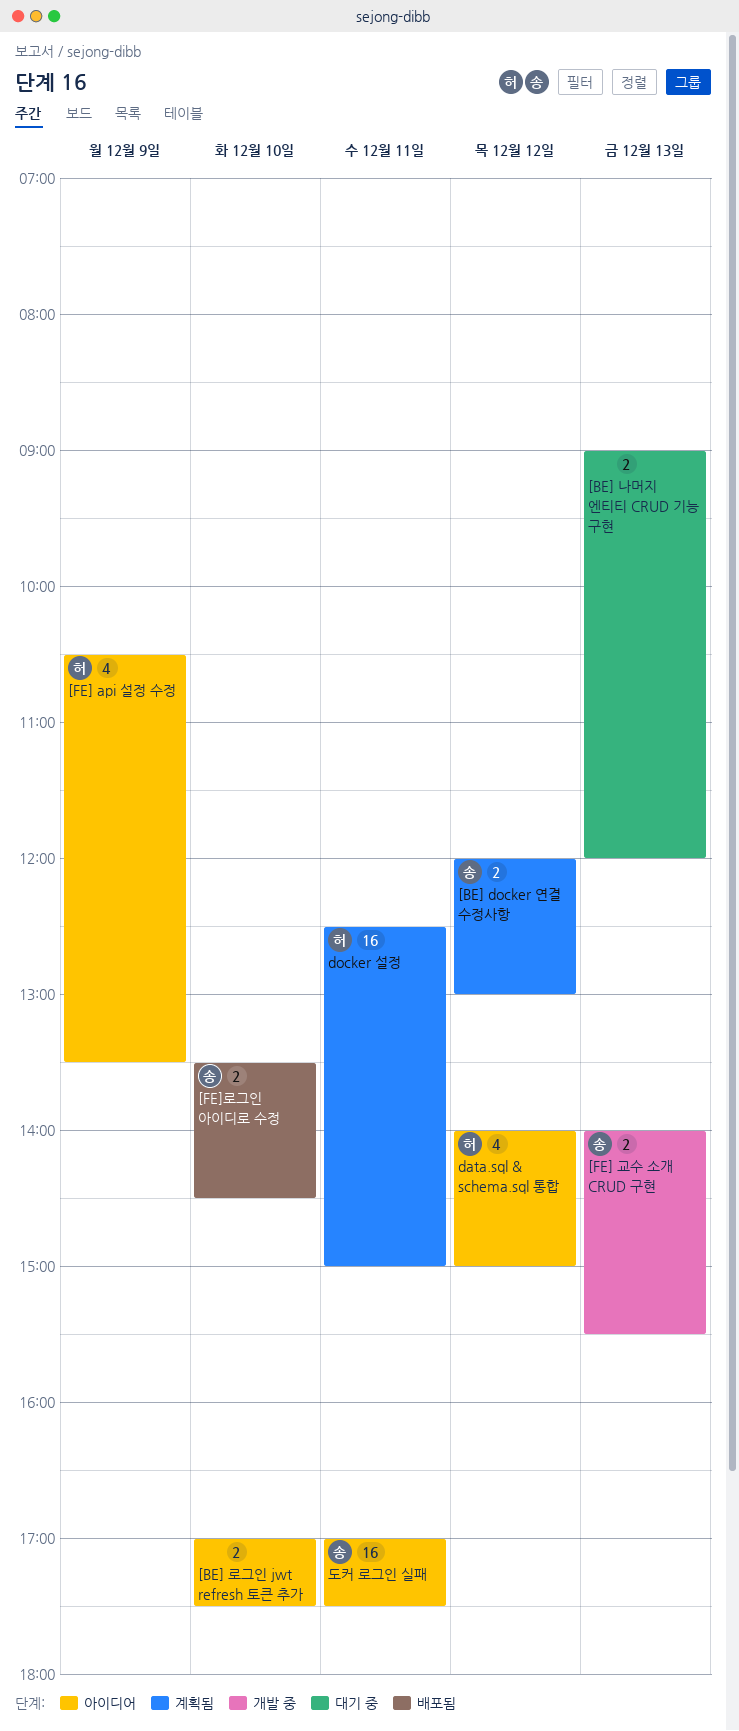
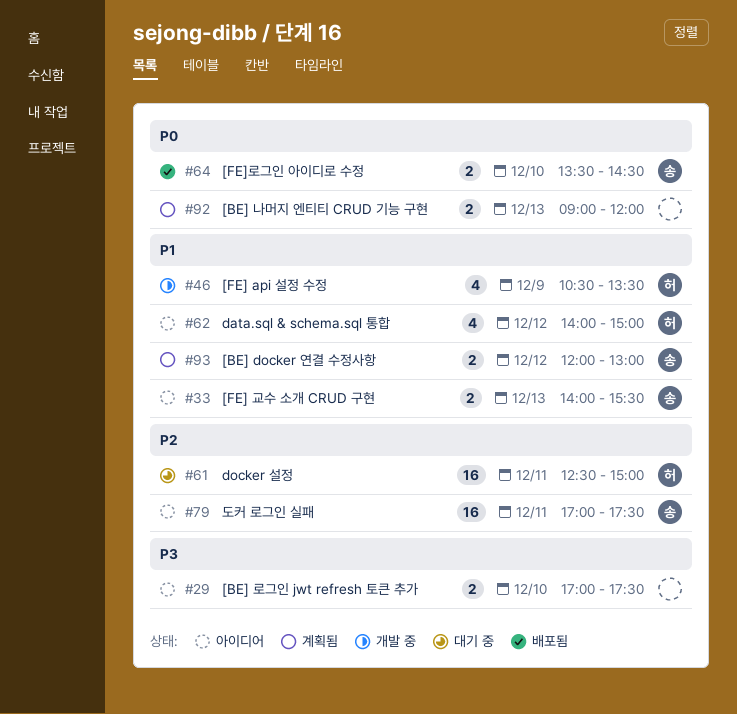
[BE] 나머지 엔티티 CRUD 기능 구현, status: 대기 중 -> 계획됨
[FE] api 설정 수정, status: 아이디어 -> 개발 중
[FE] 교수 소개 CRUD 구현, status: 개발 중 -> 아이디어
docker 설정, status: 계획됨 -> 대기 중

